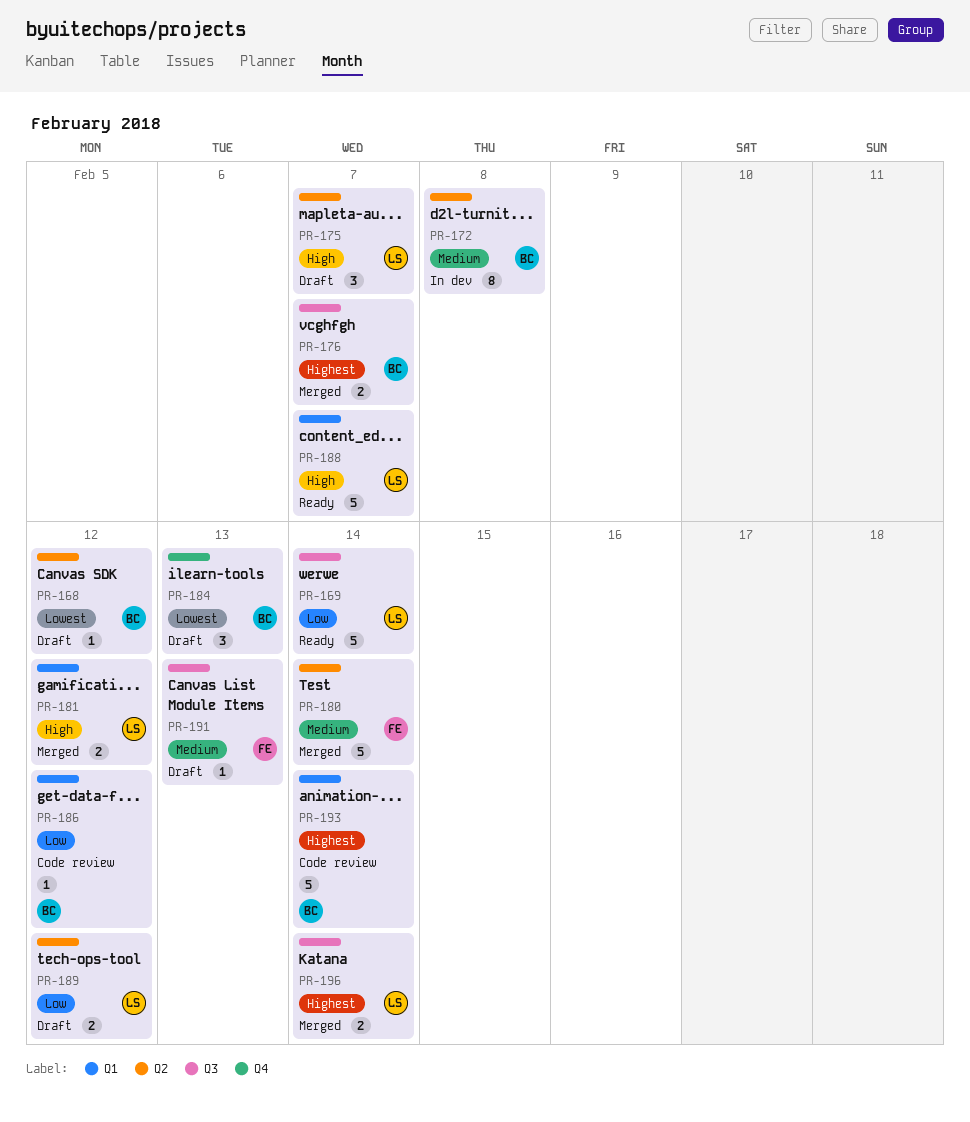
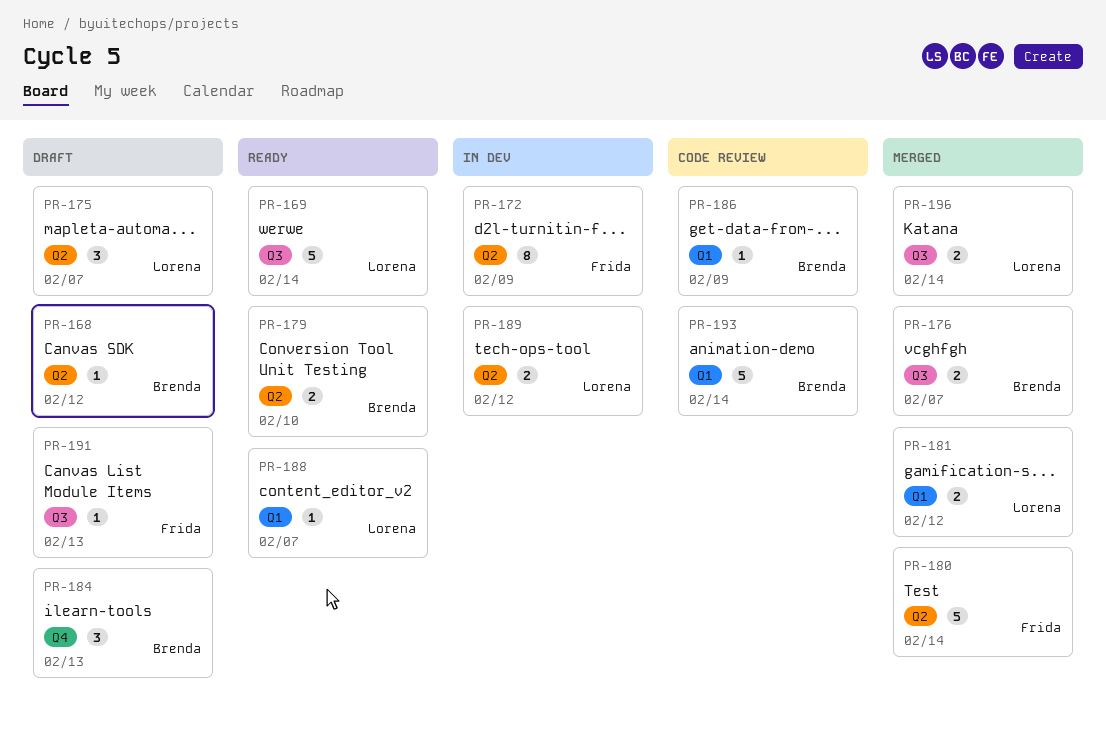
PR-172, owner: Brenda -> Frida
PR-172, due: Feb 8 -> Feb 9
PR-179: none -> present
PR-186, due: Feb 12 -> Feb 9
PR-188, estimate: 5 -> 1
PR-189, status: Draft -> In dev

